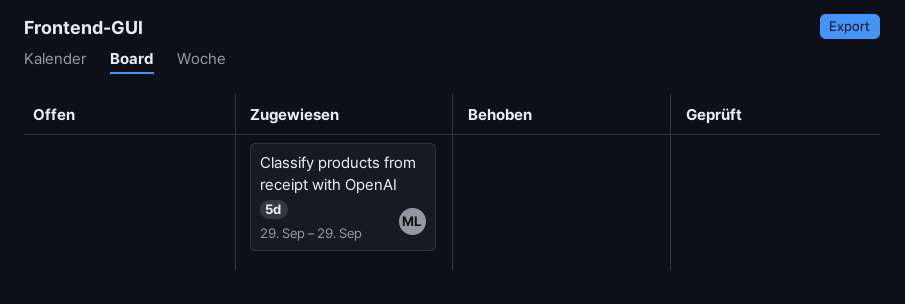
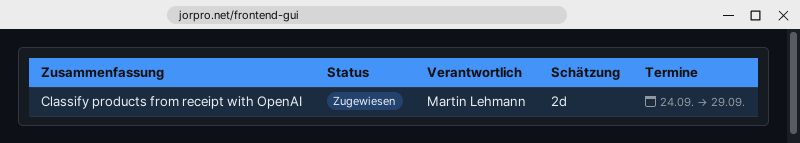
Classify products from receipt with OpenAI, estimate: 5d -> 2d
Classify products from receipt with OpenAI, start: Sep 29 -> Sep 24

